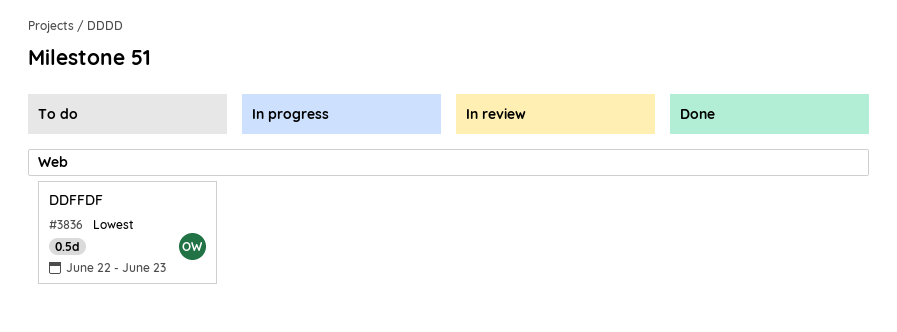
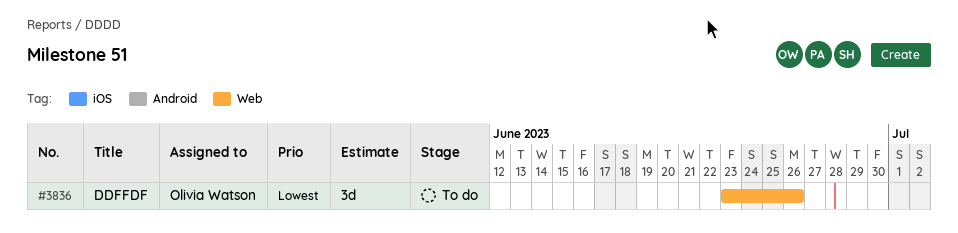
#3836, estimate: 0.5d -> 3d
#3836, start: Jun 22 -> Jun 23
#3836, due: Jun 23 -> Jun 26

